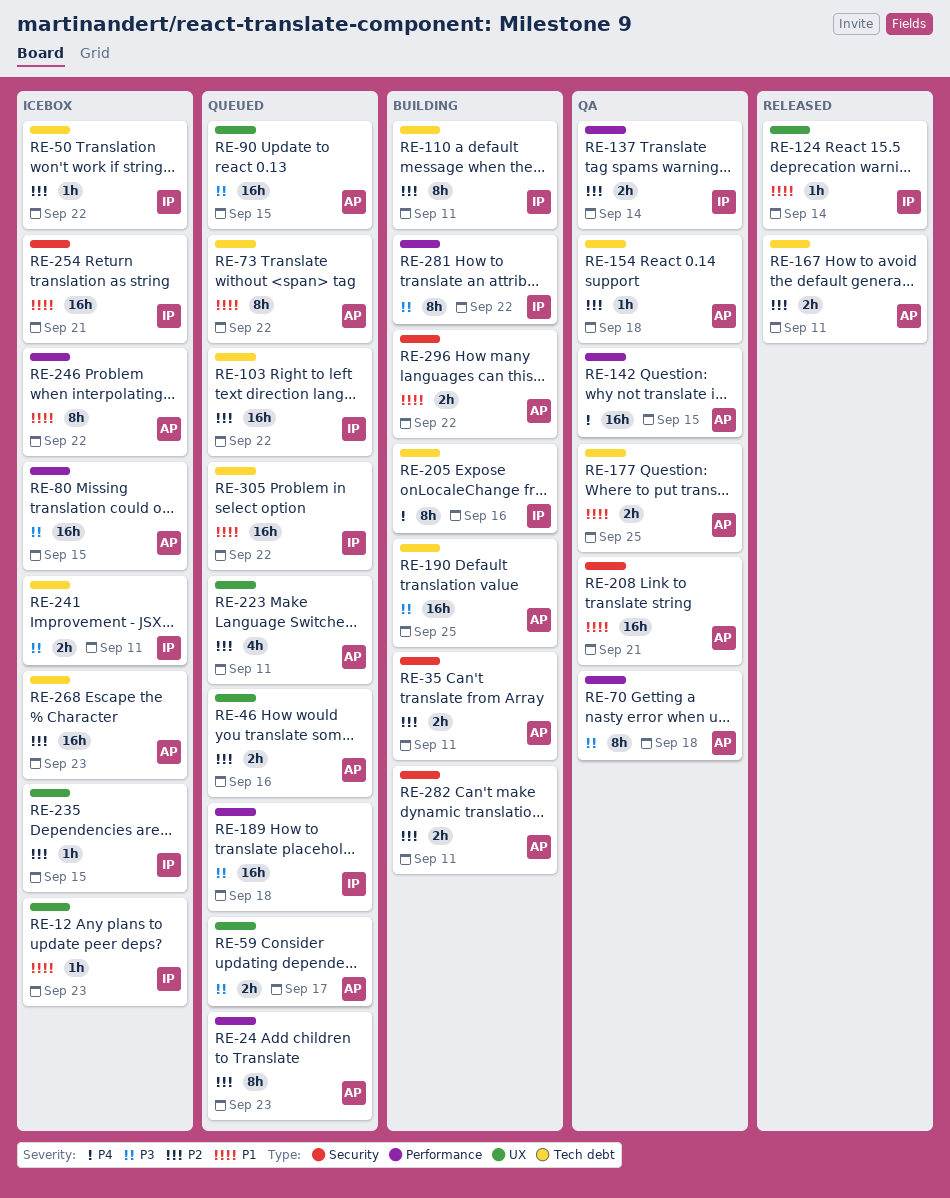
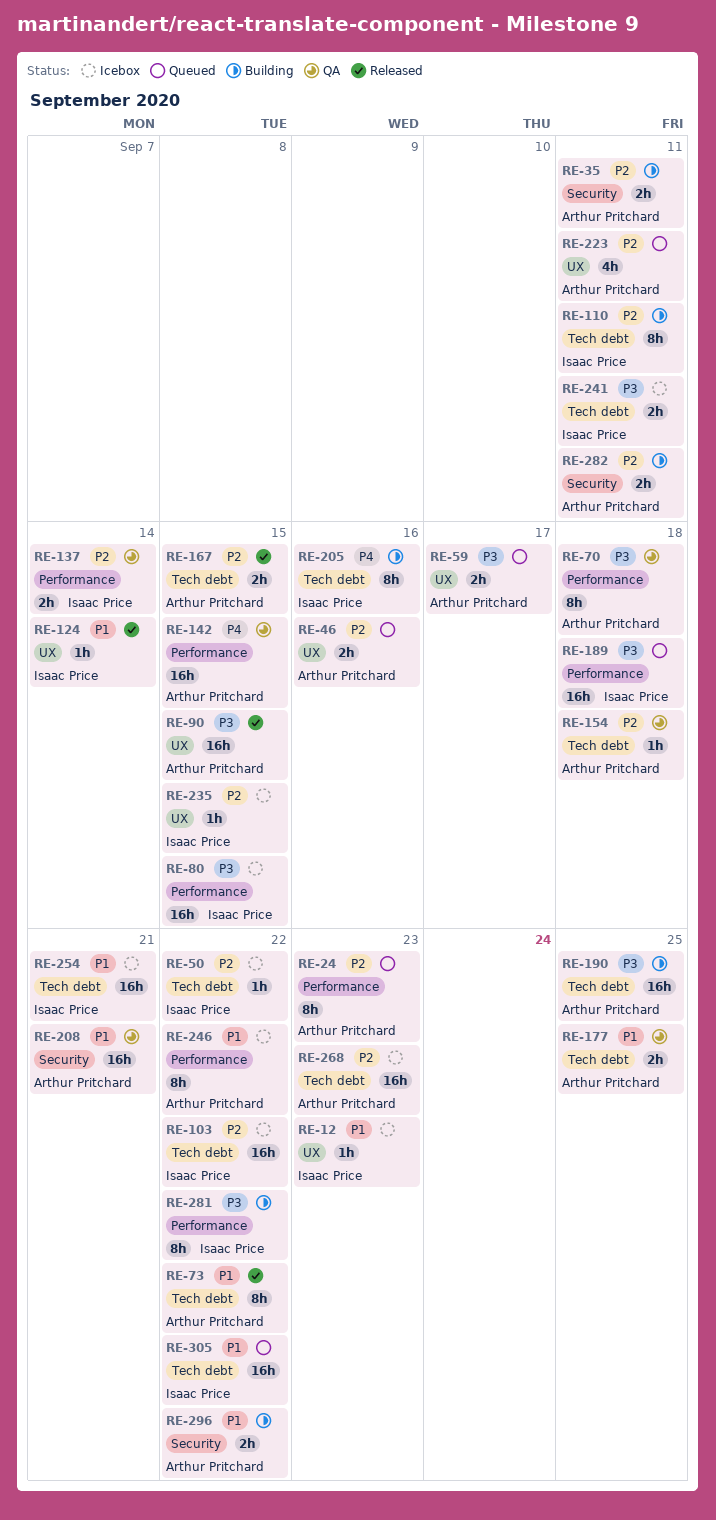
RE-73, status: Queued -> Released
RE-80, owner: Arthur Pritchard -> Isaac Price
RE-90, status: Queued -> Released
RE-103, status: Queued -> Icebox
RE-167, due: Sep 11 -> Sep 15
RE-254, label: Security -> Tech debt

